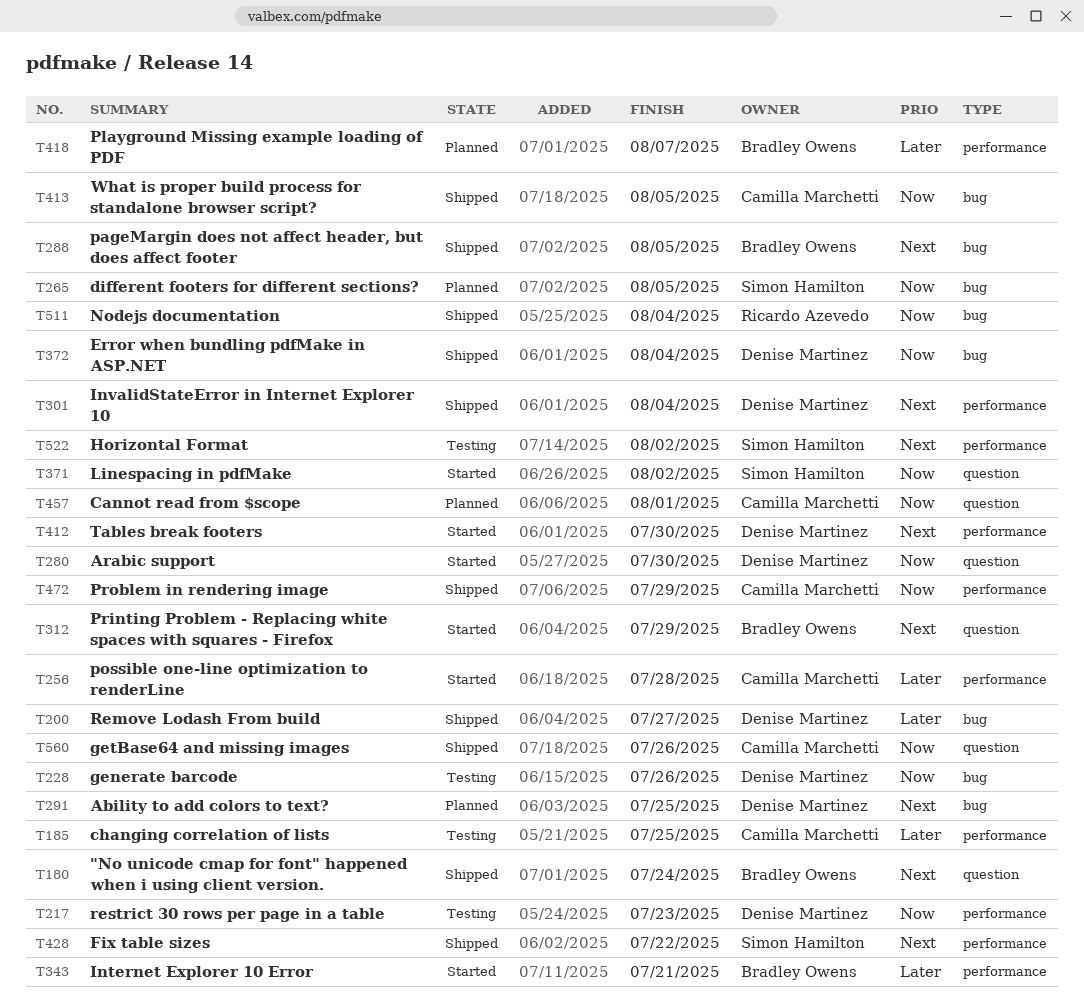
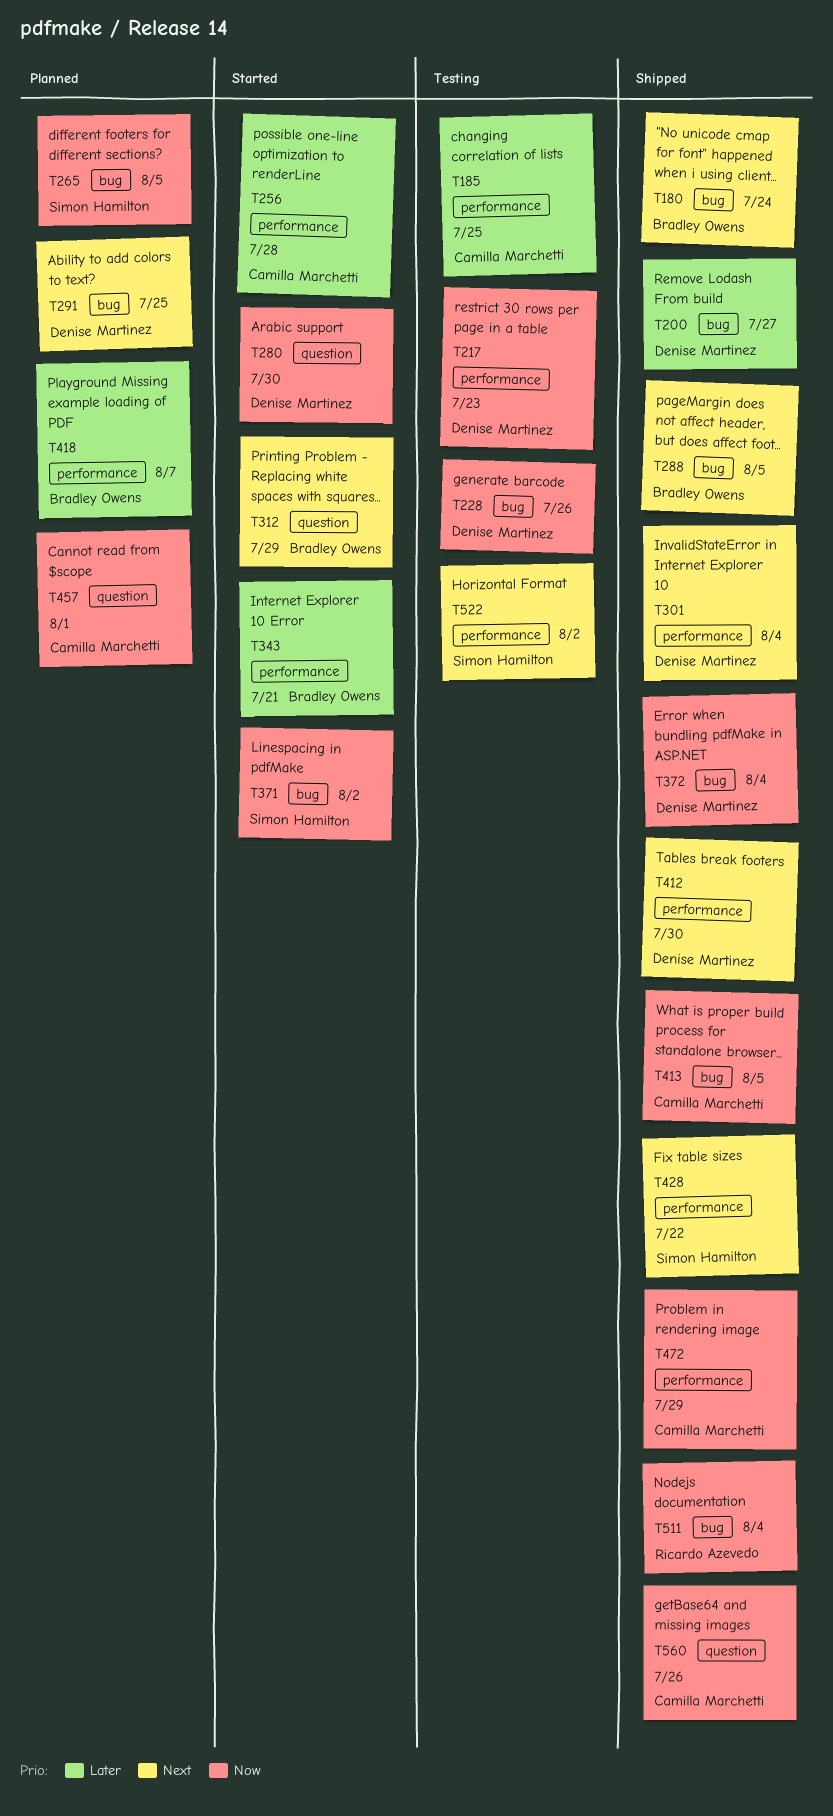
T180, label: question -> bug
T371, label: question -> bug
T412, status: Started -> Shipped

